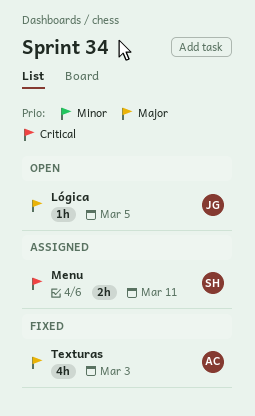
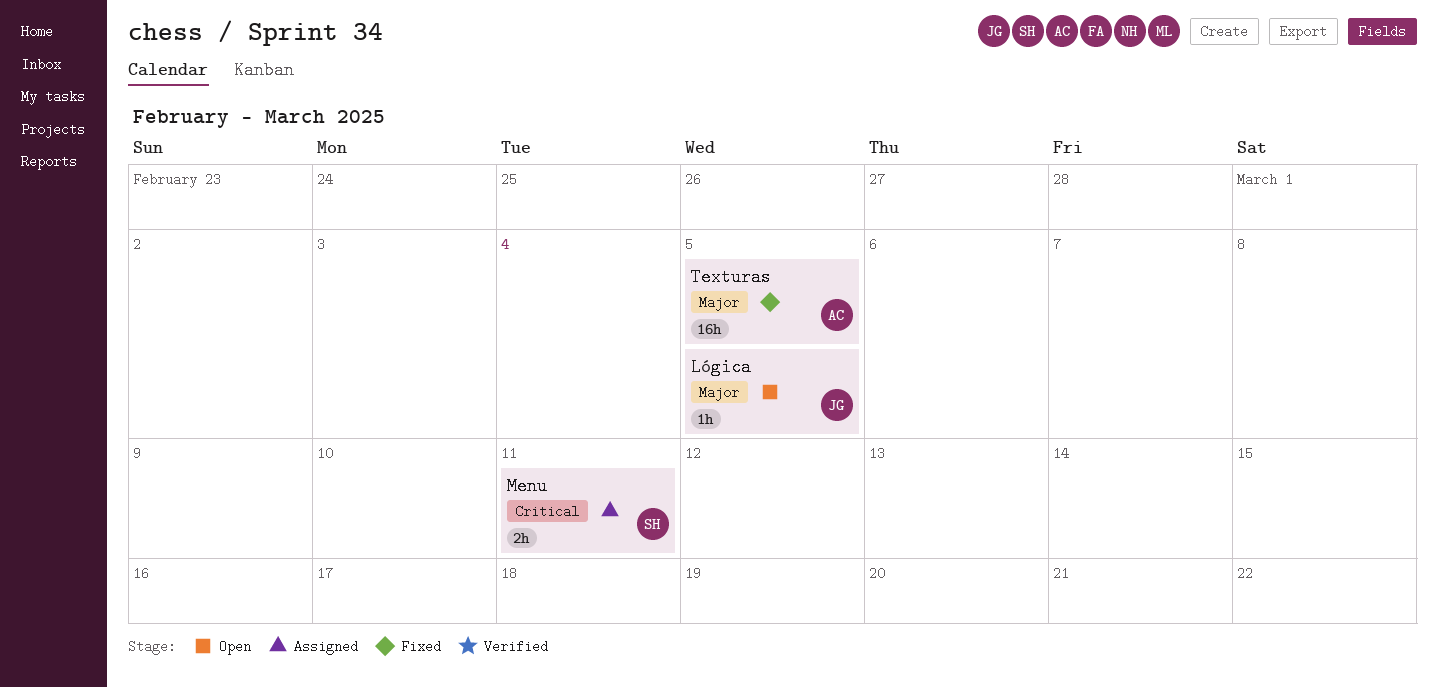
Texturas, estimate: 4h -> 16h
Texturas, due: Mar 3 -> Mar 5

